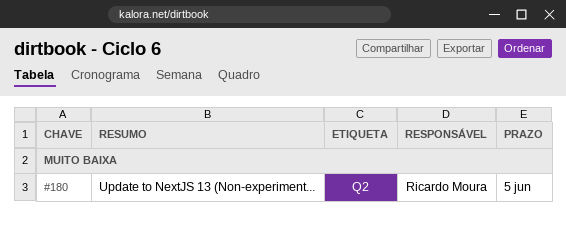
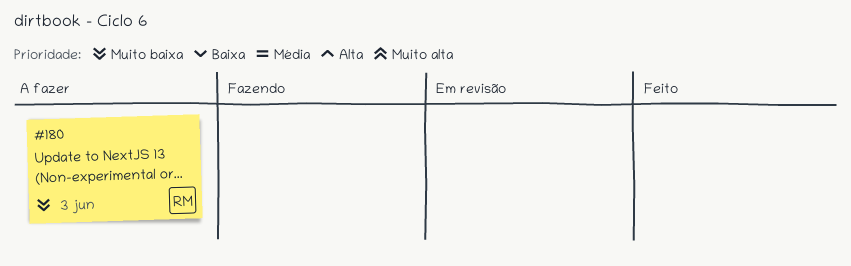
#180, due: Jun 5 -> Jun 3

